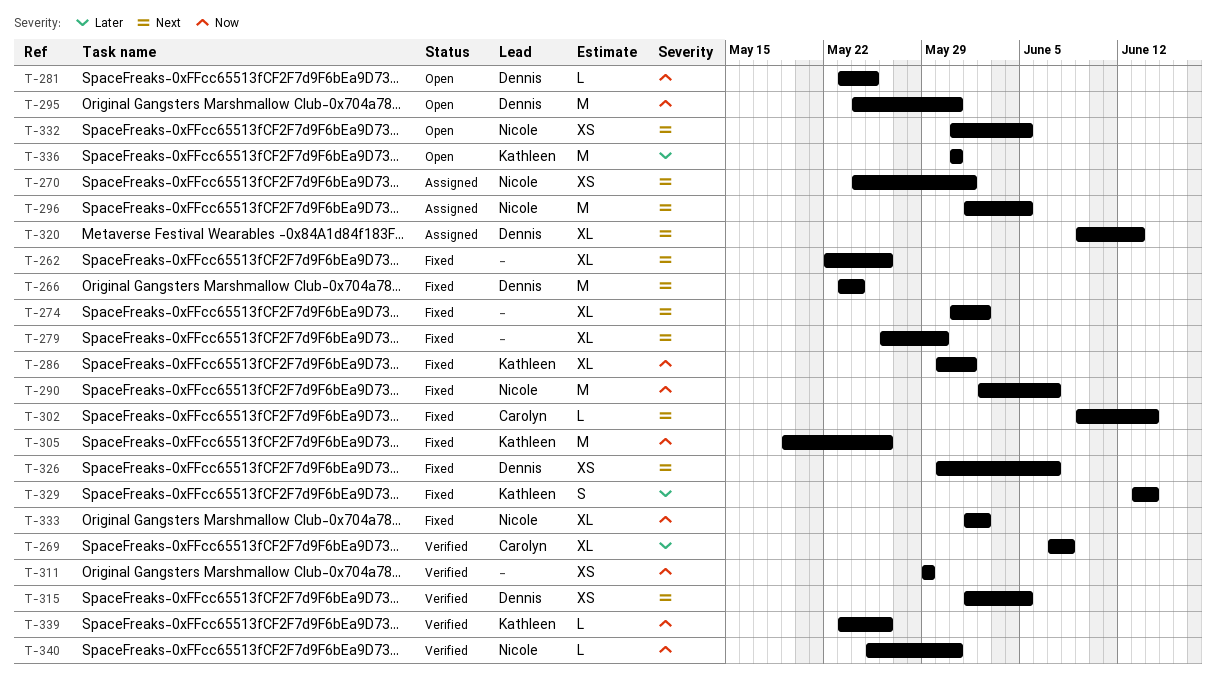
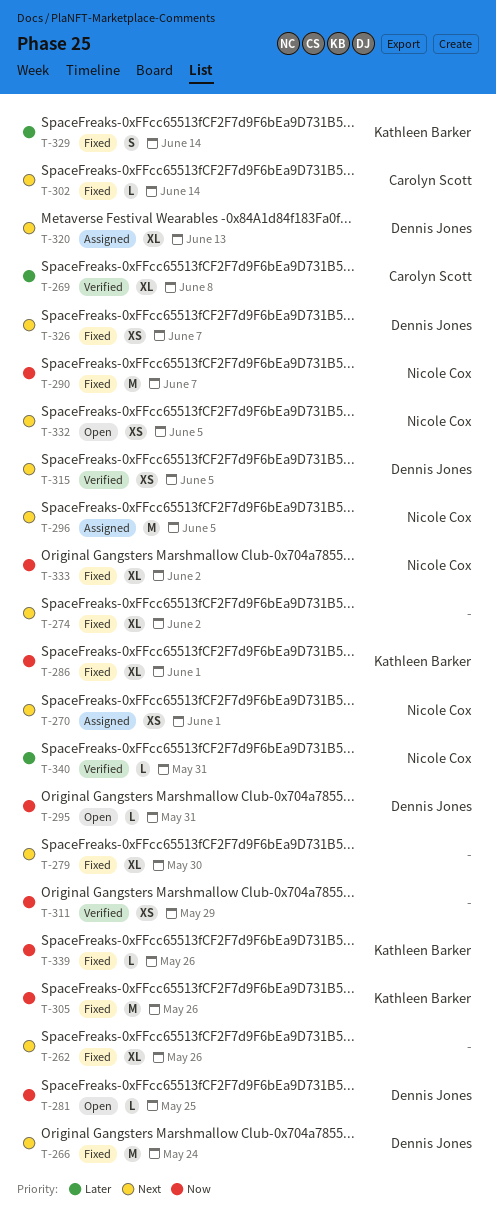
T-295, estimate: M -> L
T-336: present -> none
T-339, status: Verified -> Fixed
T-340, priority: Now -> Later

